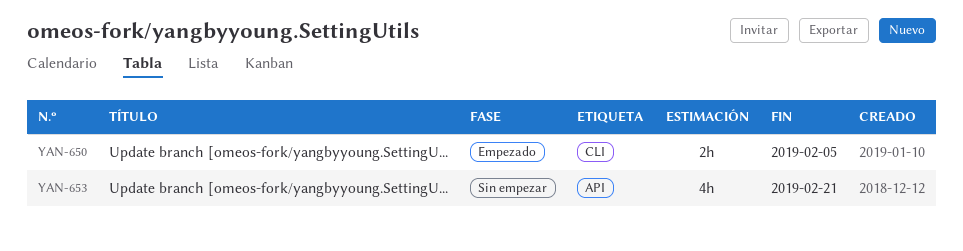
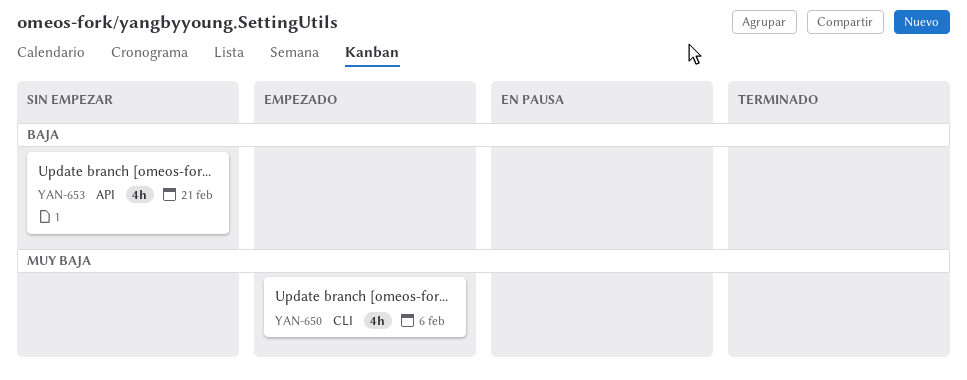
YAN-650, estimate: 2h -> 4h
YAN-650, due: Feb 5 -> Feb 6

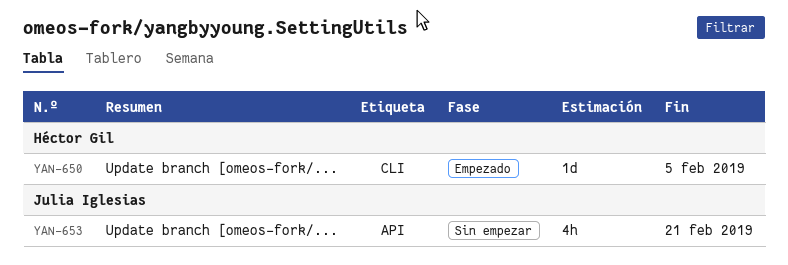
YAN-650, estimate: 4h -> 1d
YAN-650, due: Feb 6 -> Feb 5

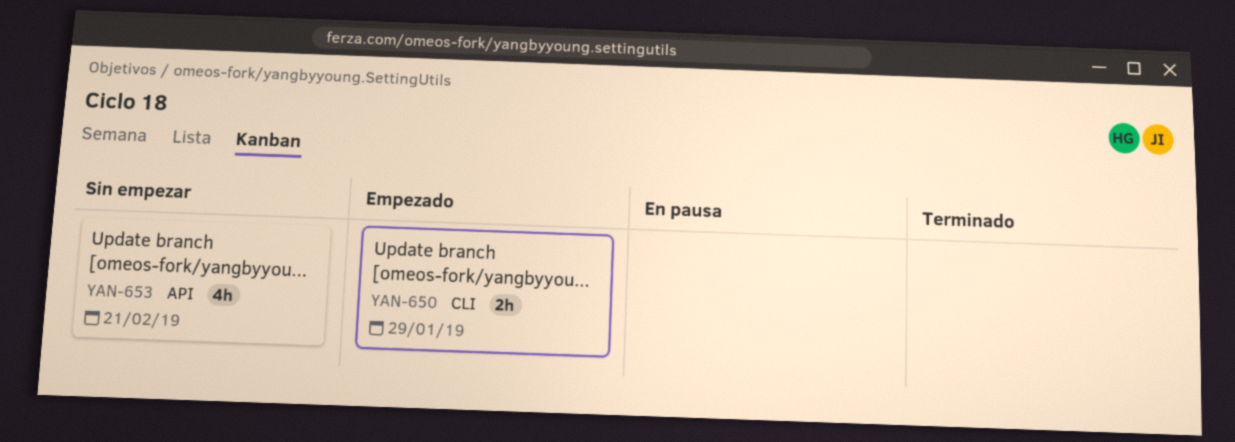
YAN-650, estimate: 1d -> 2h
YAN-650, due: Feb 5 -> Jan 29

